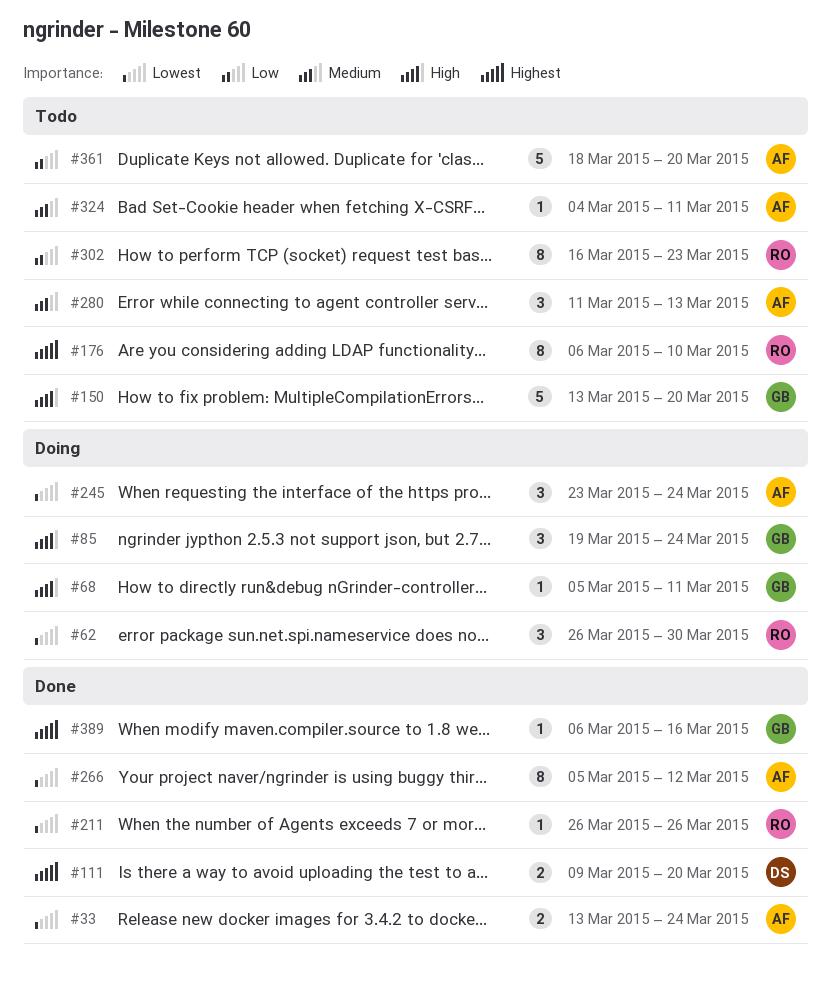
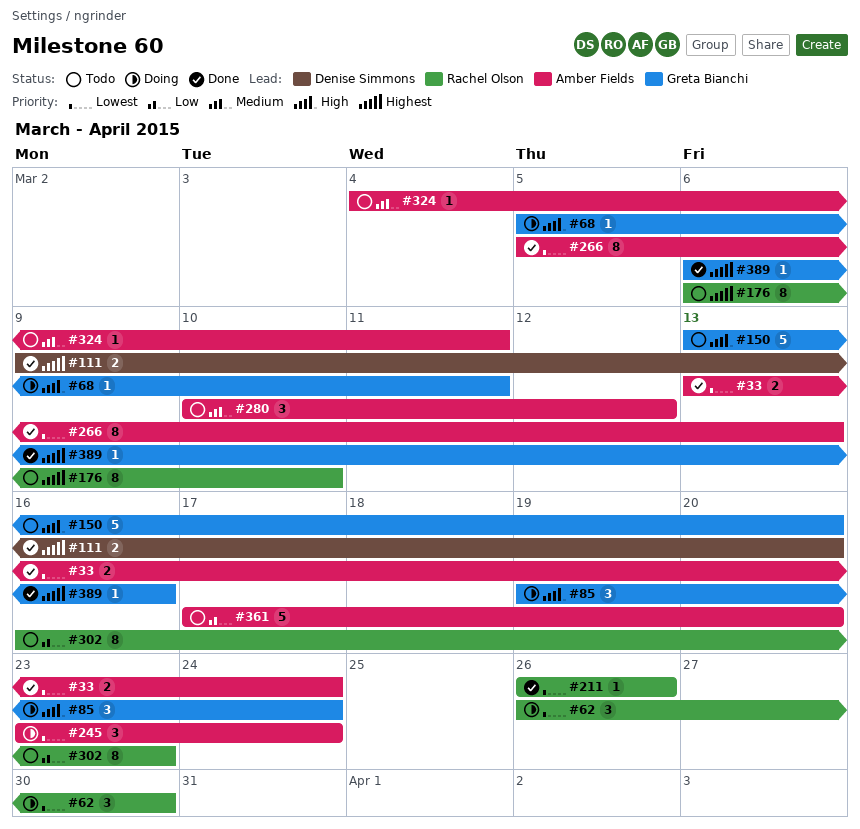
#266, due: Mar 12 -> Mar 13
#280, start: Mar 11 -> Mar 10
#280, due: Mar 13 -> Mar 12
#361, start: Mar 18 -> Mar 17

